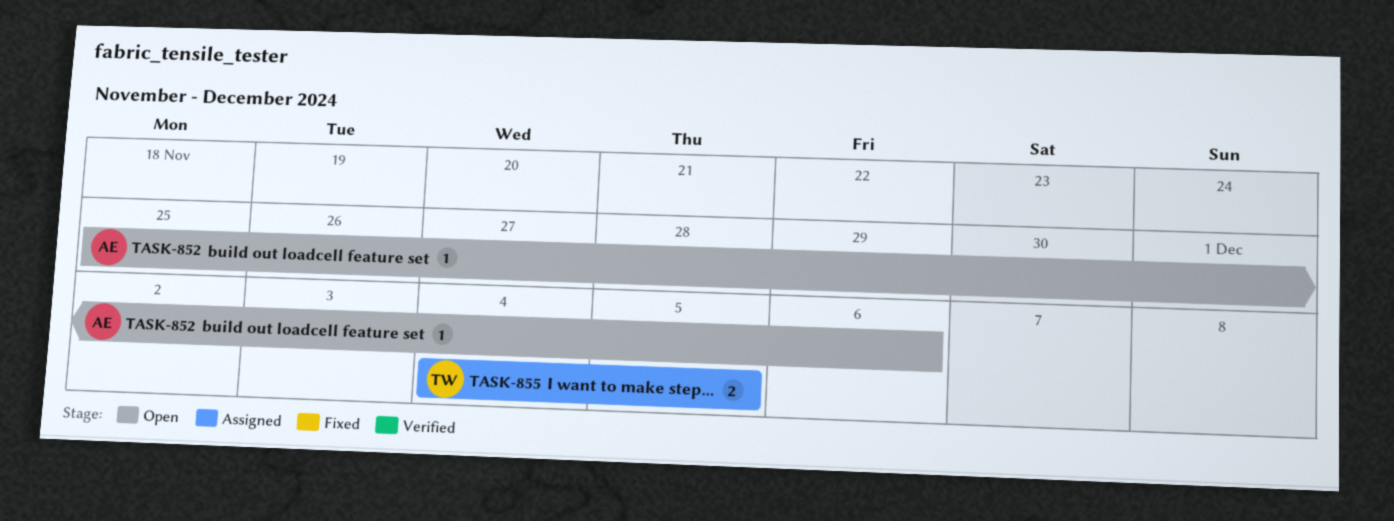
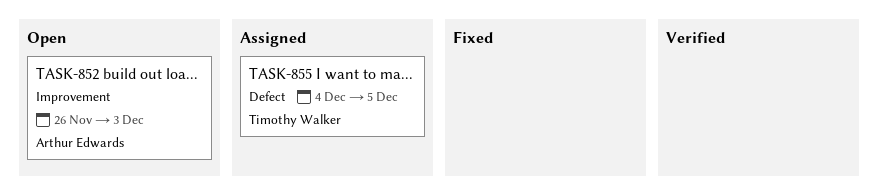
TASK-852, start: Nov 25 -> Nov 26
TASK-852, due: Dec 6 -> Dec 3

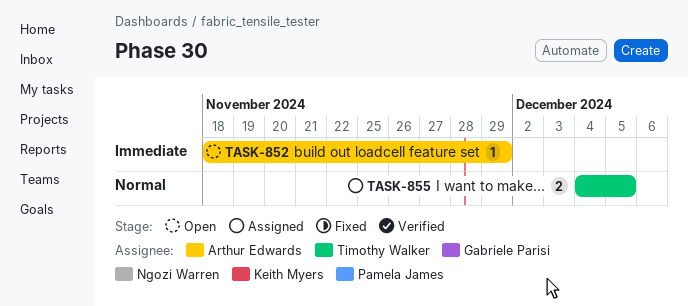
TASK-852, start: Nov 26 -> Nov 18
TASK-852, due: Dec 3 -> Nov 29

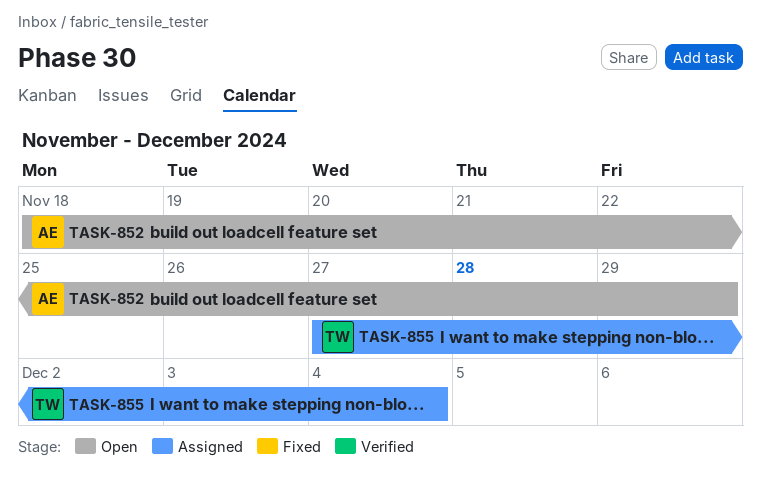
TASK-855, start: Dec 4 -> Nov 27
TASK-855, due: Dec 5 -> Dec 4

